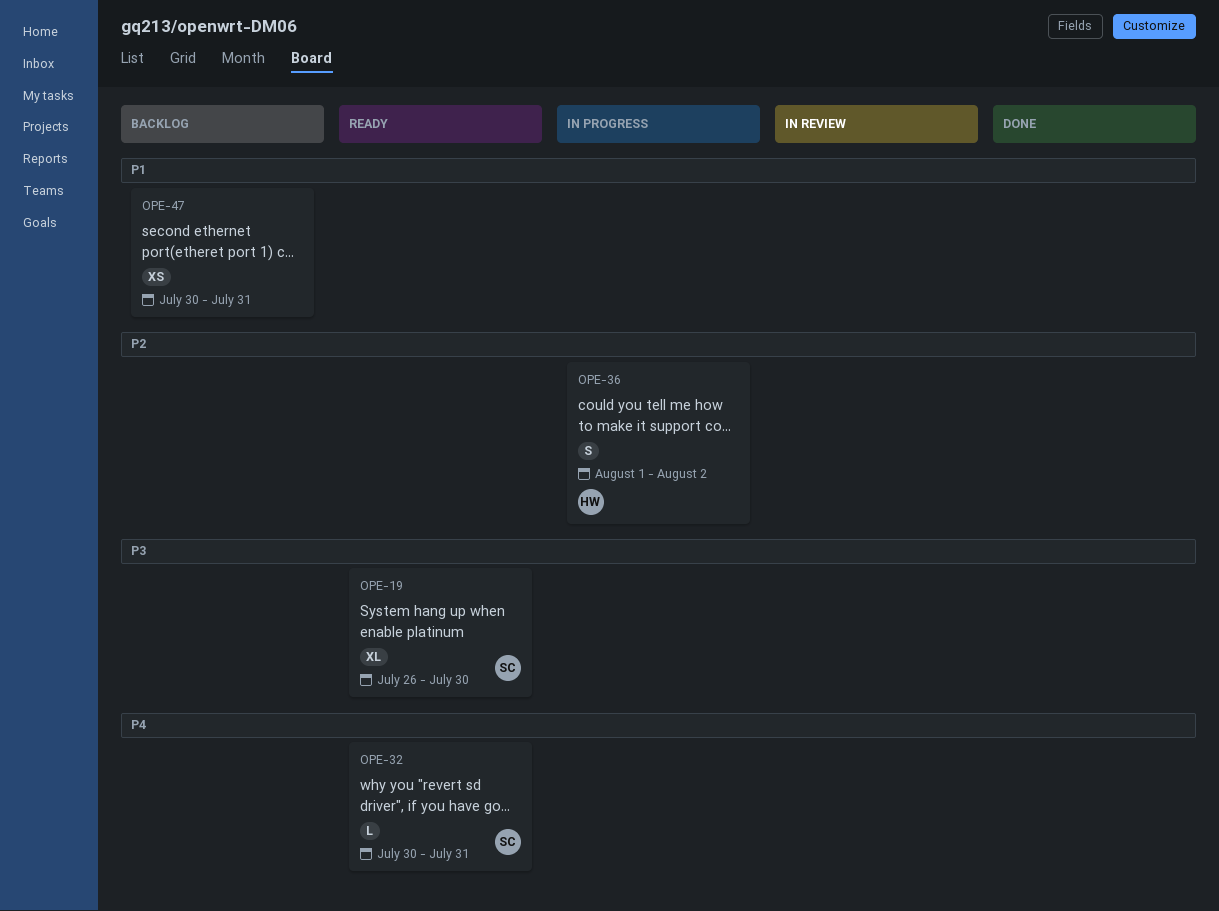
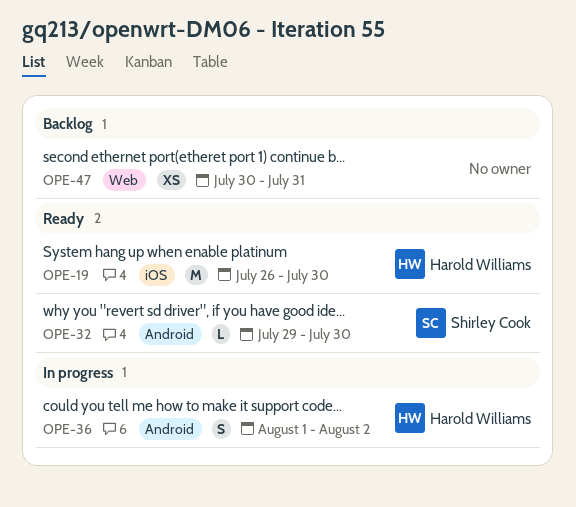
OPE-19, owner: Shirley Cook -> Harold Williams
OPE-19, estimate: XL -> M
OPE-32, start: Jul 30 -> Jul 29
OPE-32, due: Jul 31 -> Jul 30

